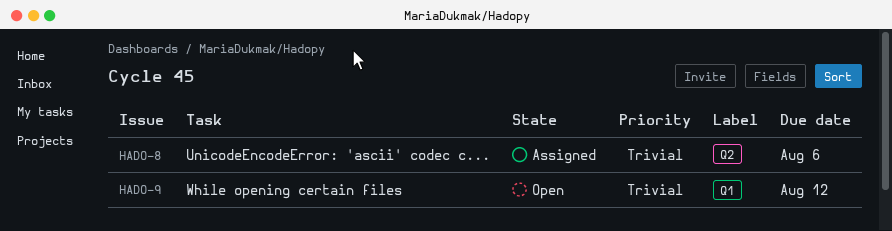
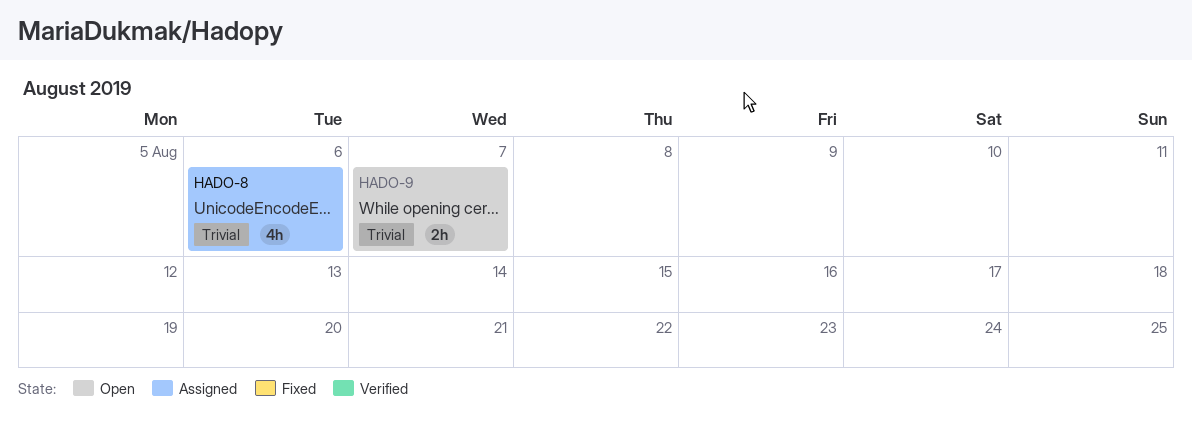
HADO-9, due: Aug 12 -> Aug 7

